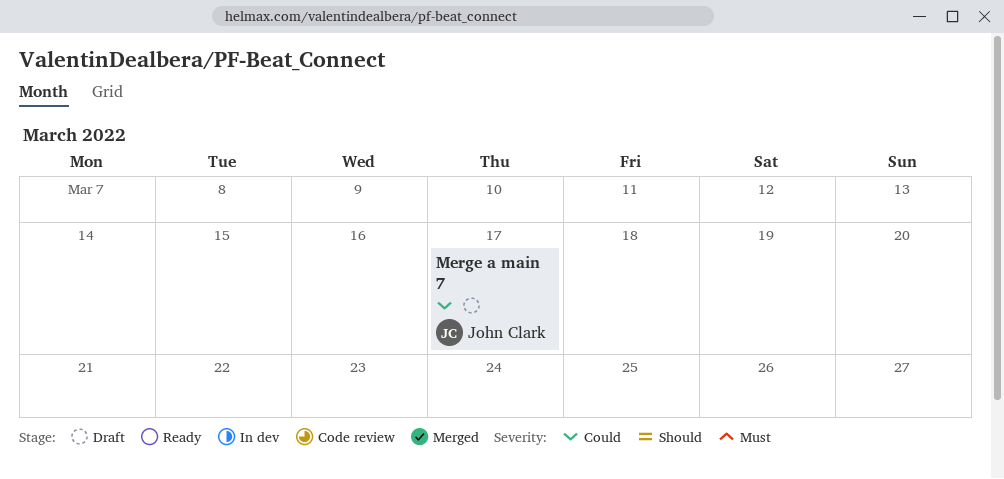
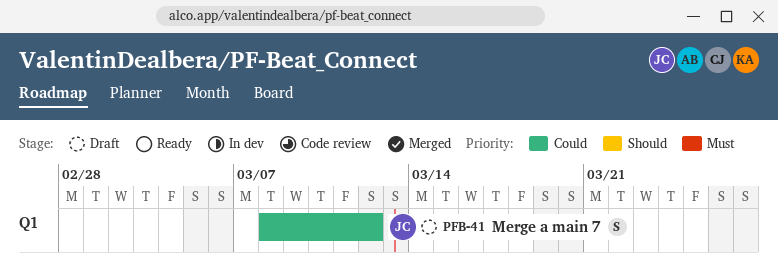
Merge a main 7, due: Mar 17 -> Mar 12

